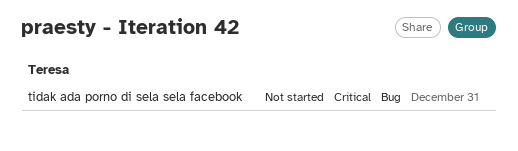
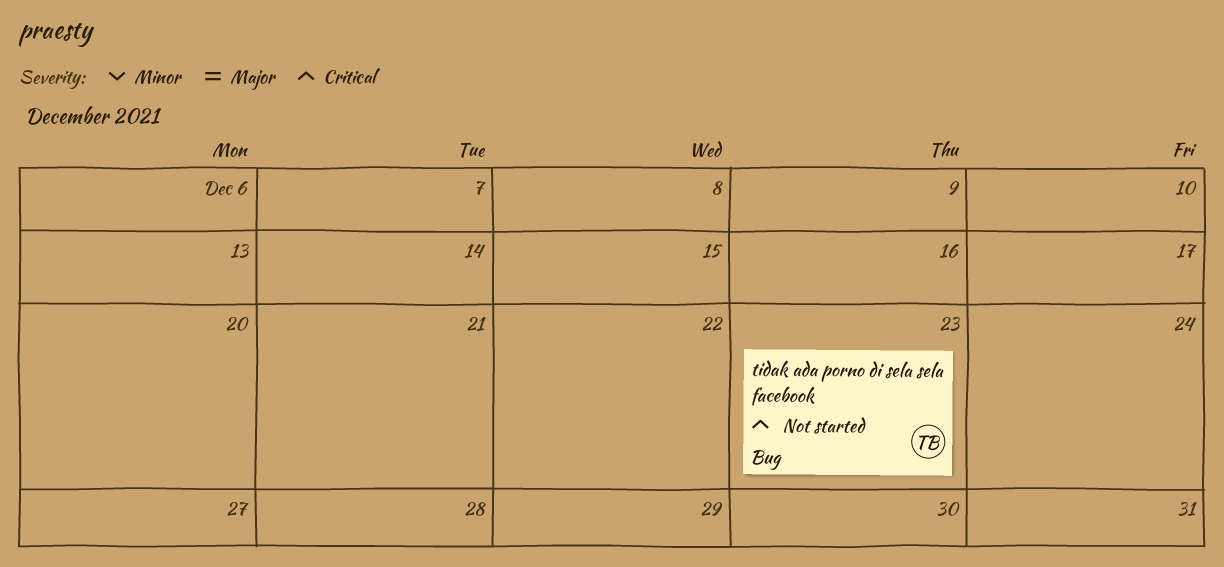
tidak ada porno di sela sela facebook, due: Dec 31 -> Dec 23

